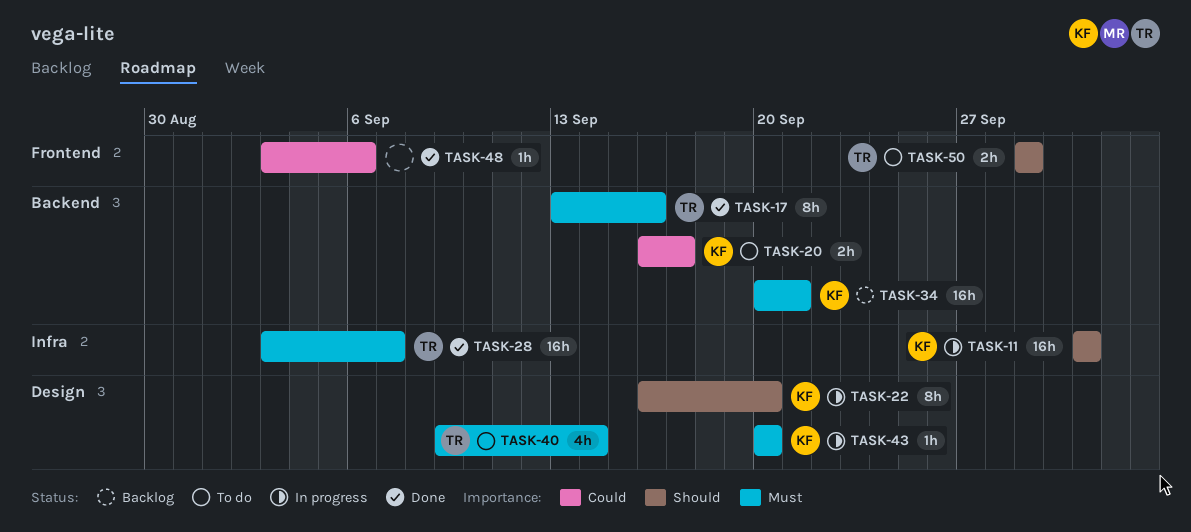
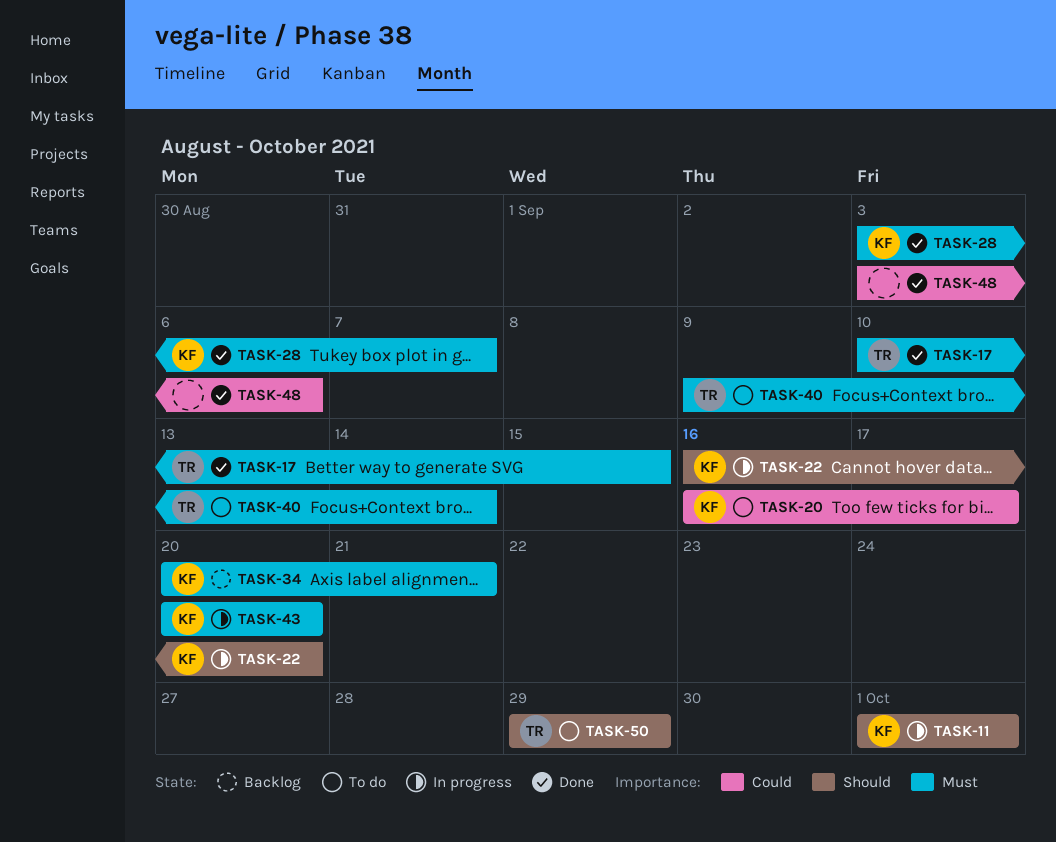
TASK-17, start: Sep 13 -> Sep 10
TASK-17, due: Sep 16 -> Sep 15
TASK-28, owner: TR -> KF

